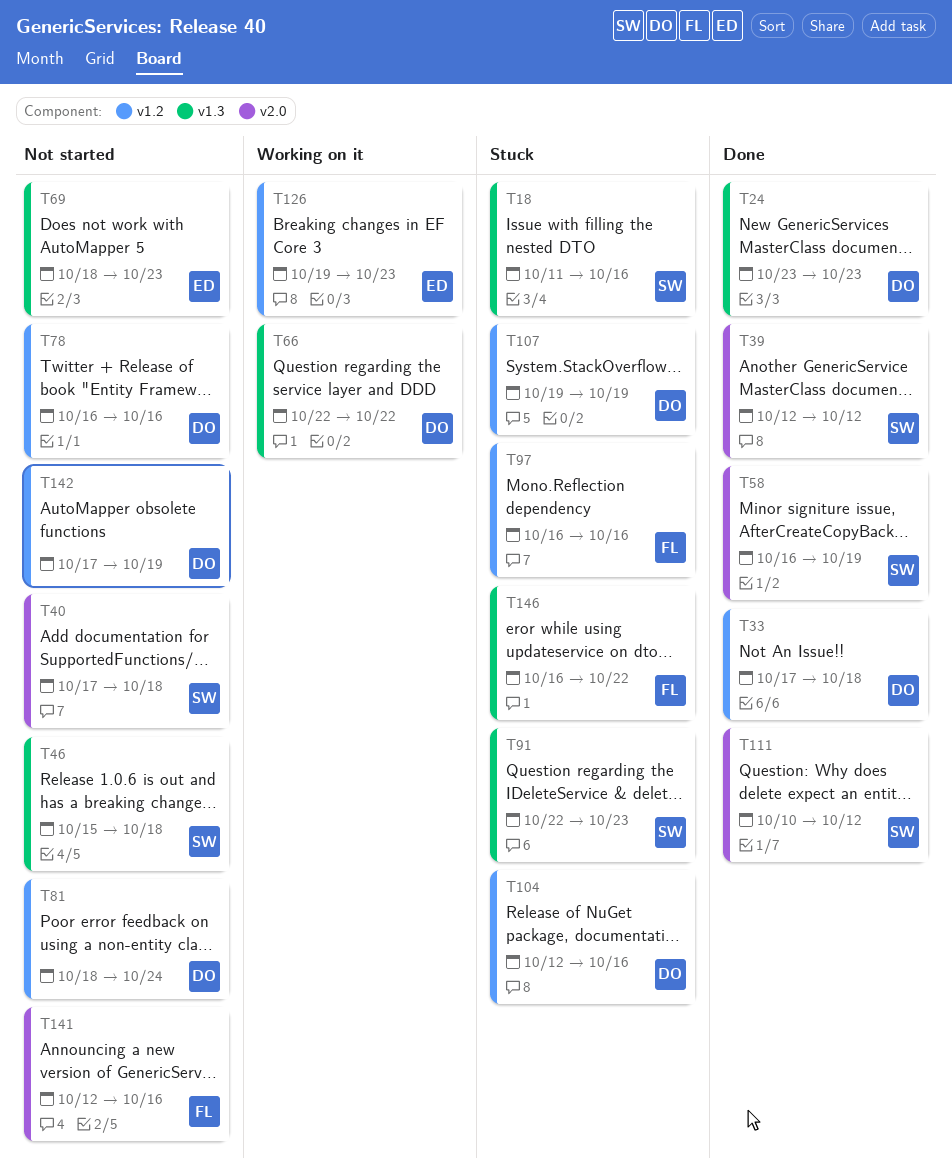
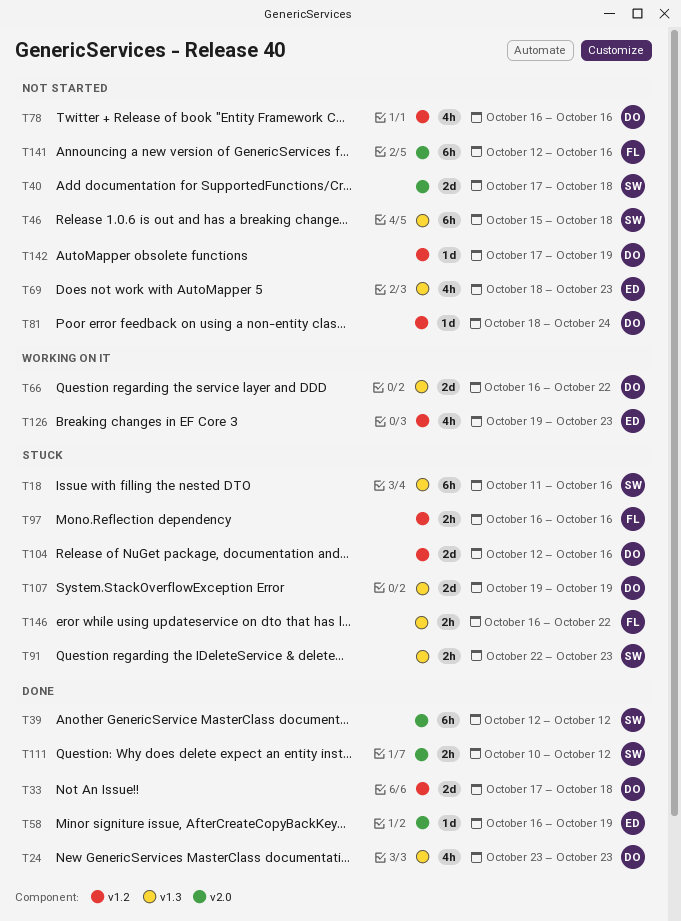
T58, owner: SW -> ED
T66, start: Oct 22 -> Oct 16
T107, label: v1.2 -> v1.3

